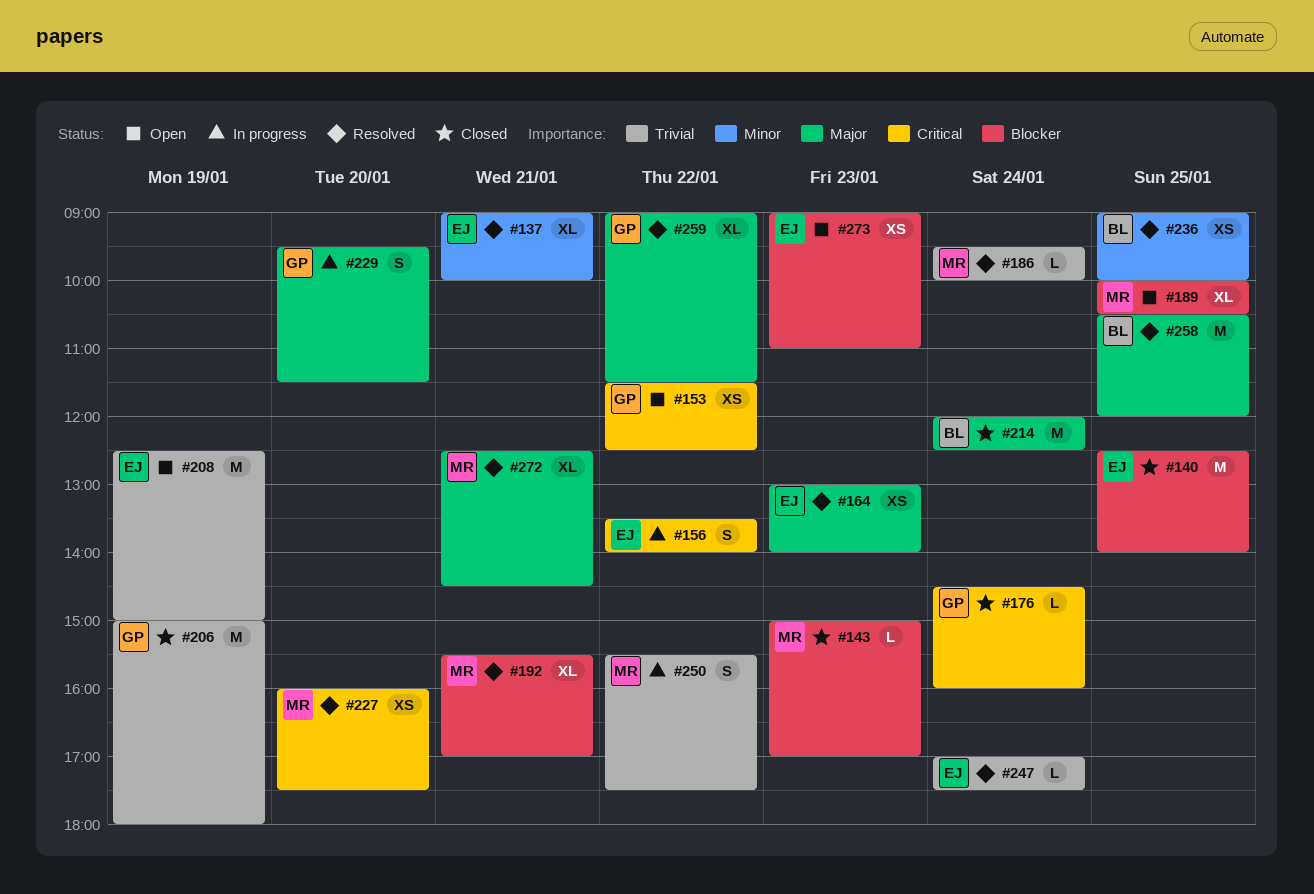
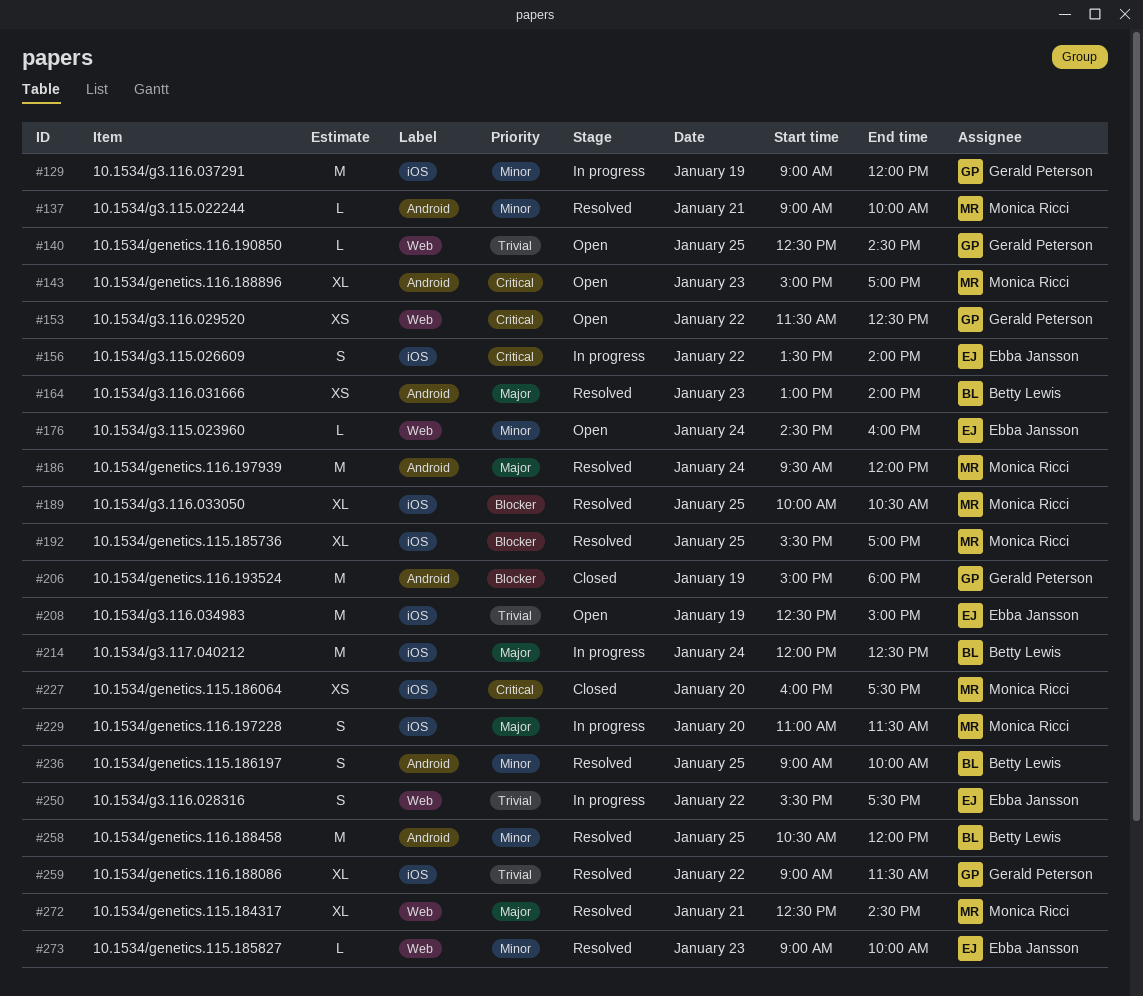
#129: none -> present
#137, owner: Ebba Jansson -> Monica Ricci
#137, estimate: XL -> L
#140, status: Closed -> Open
#140, owner: Ebba Jansson -> Gerald Peterson
#140, priority: Blocker -> Trivial
#140, estimate: M -> L
#140, ends: 14:00 -> 14:30
#143, status: Closed -> Open
#143, priority: Blocker -> Critical
#143, estimate: L -> XL
#164, owner: Ebba Jansson -> Betty Lewis
#176, status: Closed -> Open
#176, owner: Gerald Peterson -> Ebba Jansson
#176, priority: Critical -> Minor
#186, priority: Trivial -> Major
#186, estimate: L -> M
#186, ends: 10:00 -> 12:00
#189, status: Open -> Resolved
#192, day: Jan 21 -> Jan 25
#206, priority: Trivial -> Blocker
#214, status: Closed -> In progress
#227, status: Resolved -> Closed
#229, owner: Gerald Peterson -> Monica Ricci
#229, begins: 09:30 -> 11:00
#236, estimate: XS -> S
#247: present -> none
#250, owner: Monica Ricci -> Ebba Jansson
#258, priority: Major -> Minor
#259, priority: Major -> Trivial
#273, status: Open -> Resolved
#273, priority: Blocker -> Minor
#273, estimate: XS -> L
#273, ends: 11:00 -> 10:00

